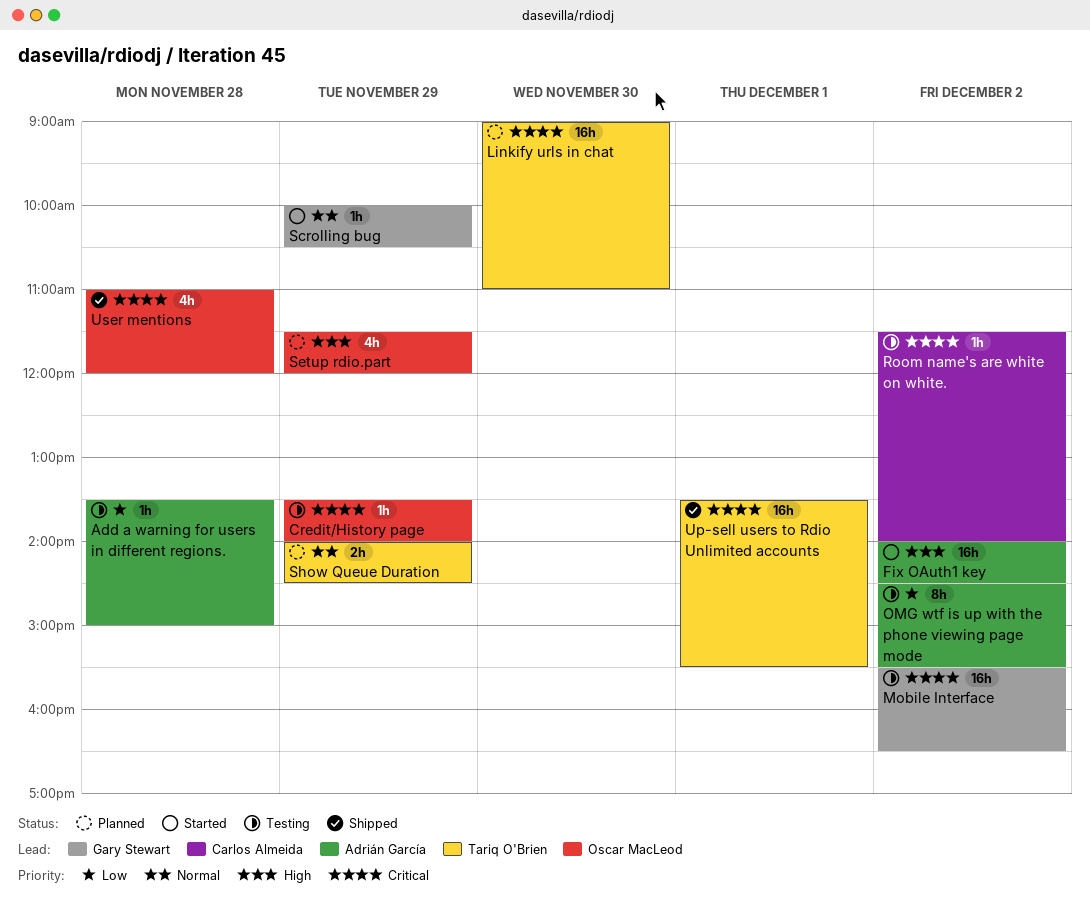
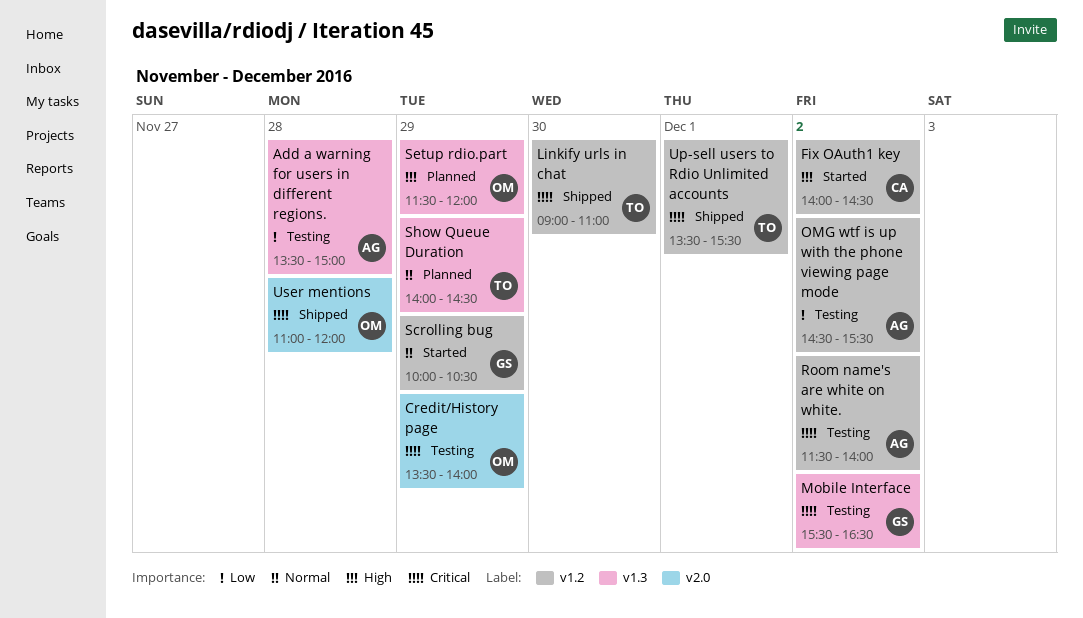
Fix OAuth1 key, owner: Adrián García -> Carlos Almeida
Linkify urls in chat, status: Planned -> Shipped
Room name's are white on white., owner: Carlos Almeida -> Adrián García

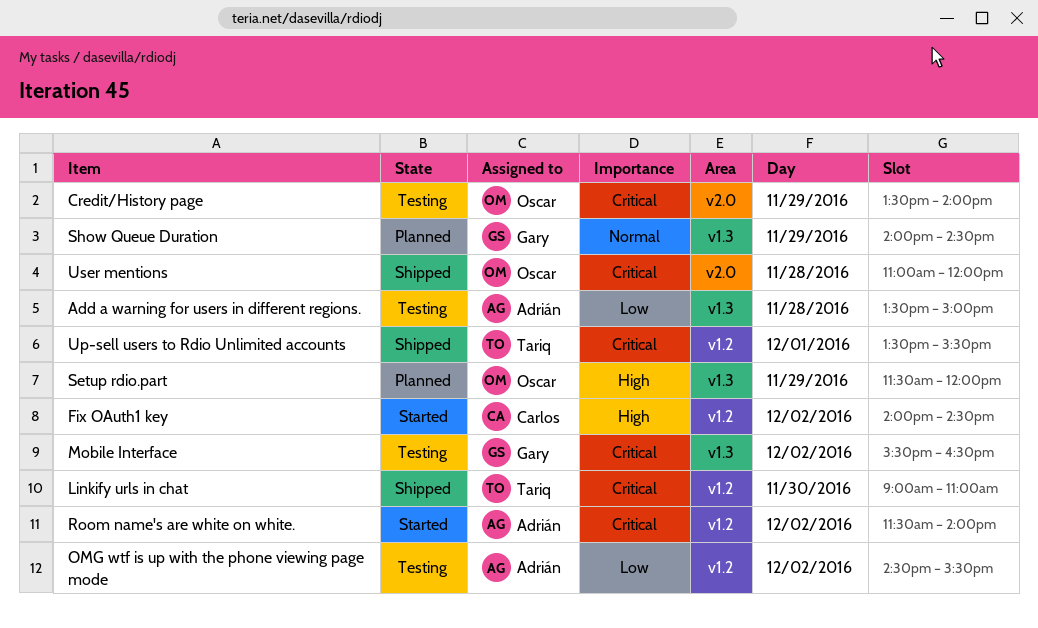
Room name's are white on white., status: Testing -> Started
Scrolling bug: present -> none
Show Queue Duration, owner: Tariq -> Gary

